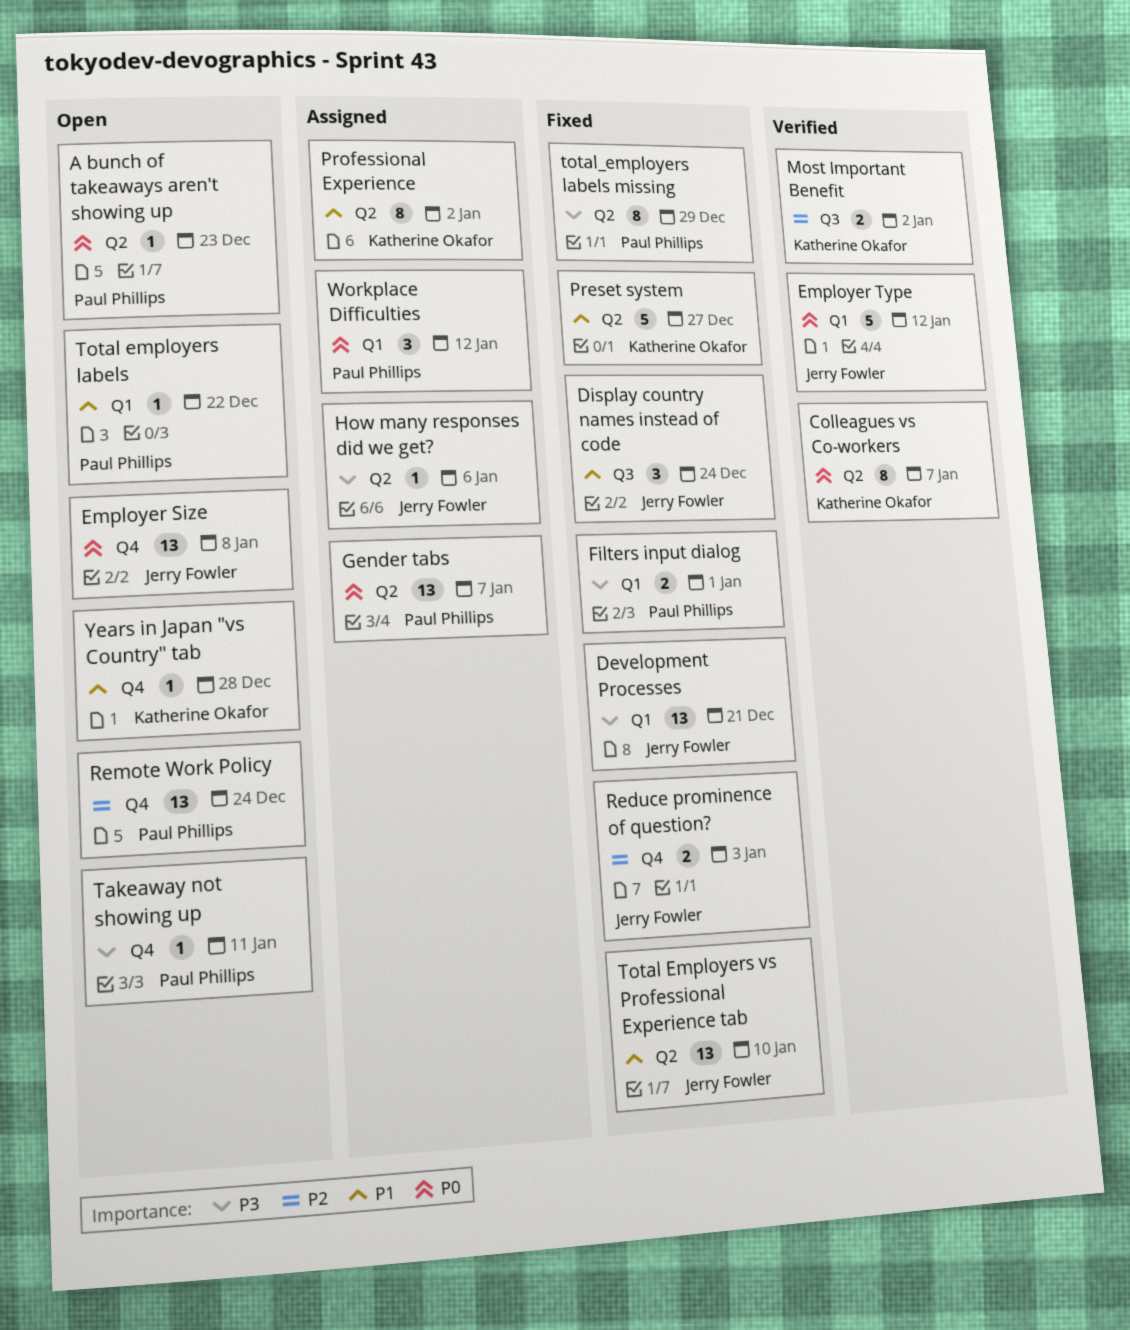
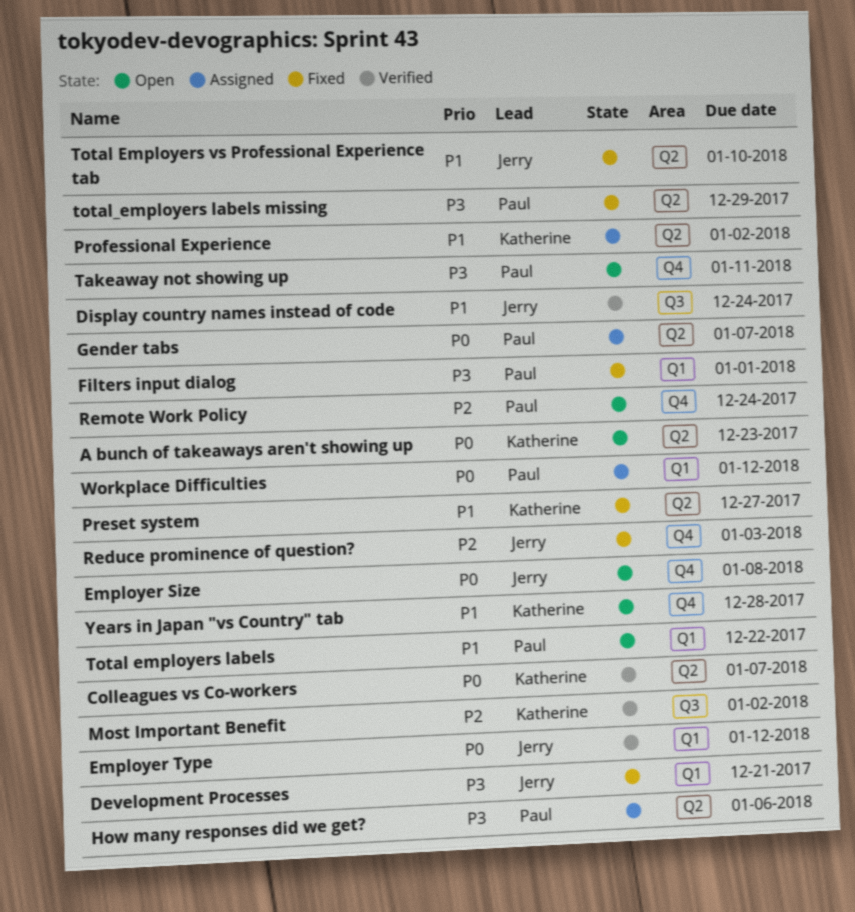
A bunch of takeaways aren't showing up, owner: Paul Phillips -> Katherine Okafor
Display country names instead of code, status: Fixed -> Verified
How many responses did we get?, owner: Jerry Fowler -> Paul Phillips

